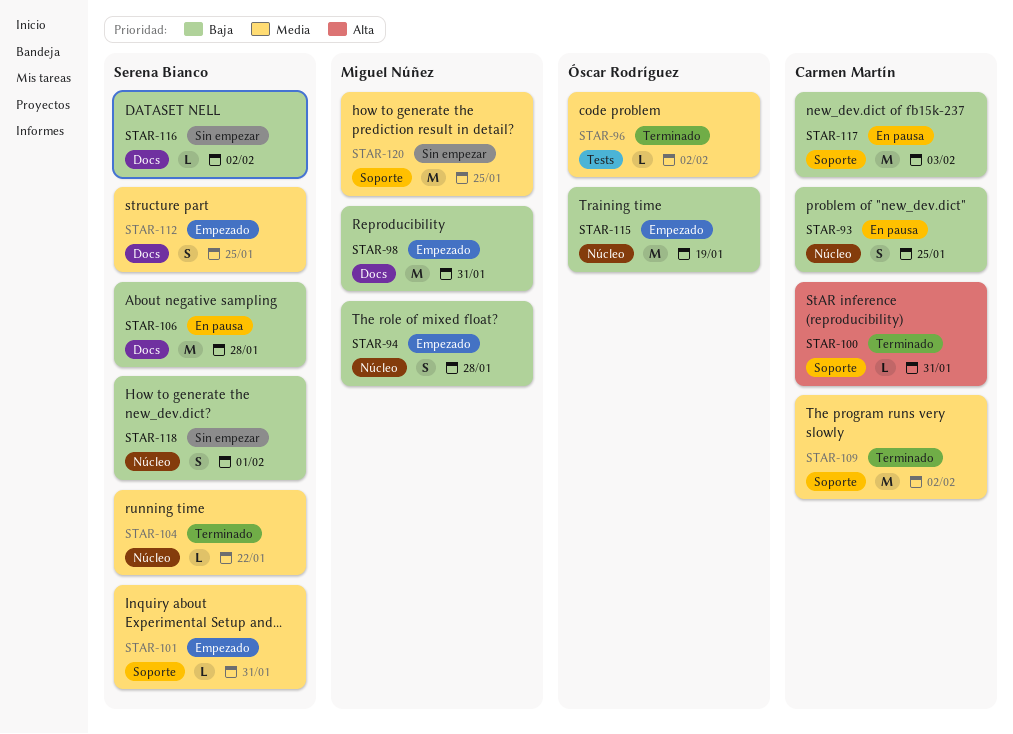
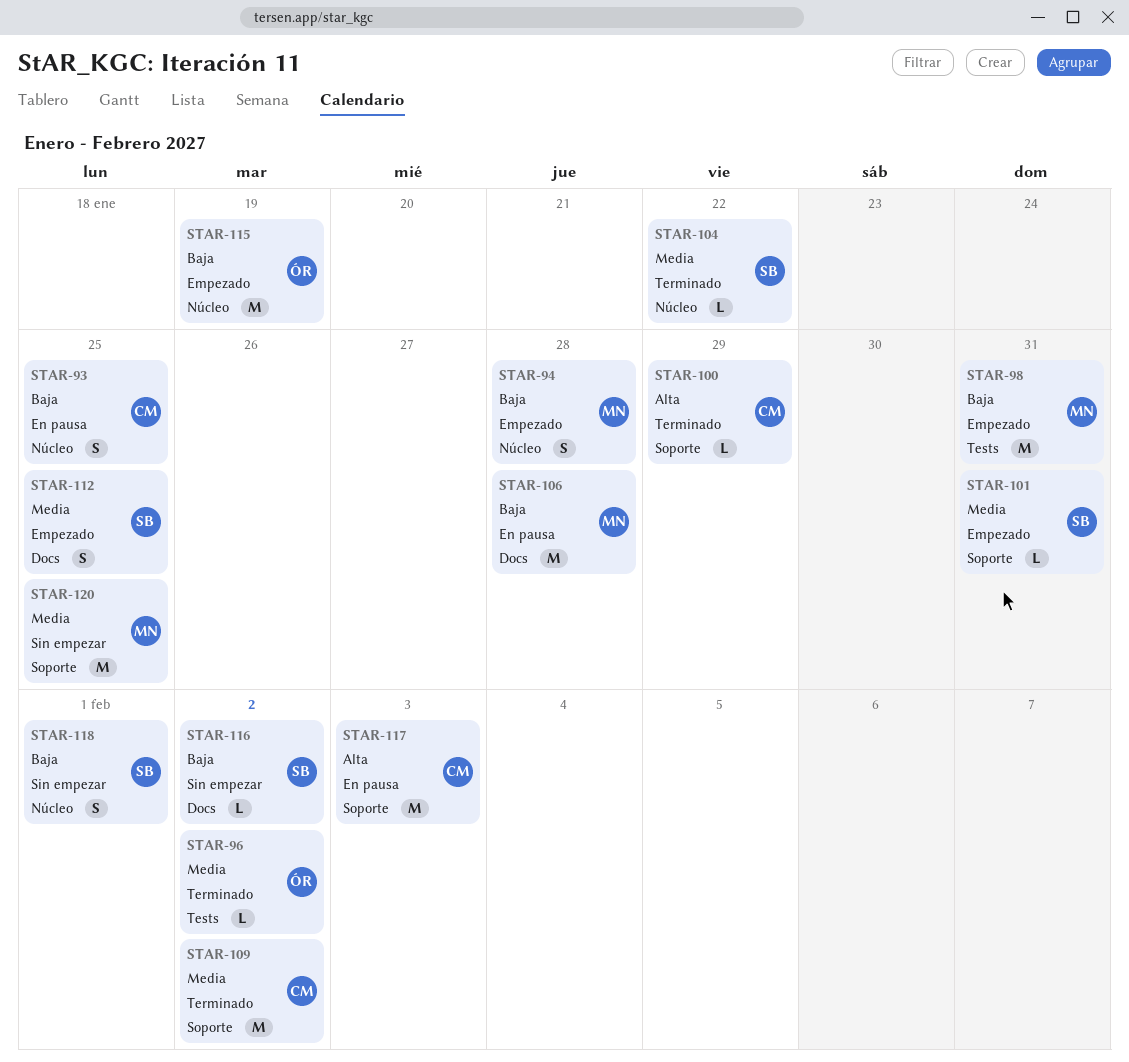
STAR-98, label: Docs -> Tests
STAR-100, due: Jan 31 -> Jan 29
STAR-106, owner: Serena Bianco -> Miguel Núñez
STAR-117, priority: Baja -> Alta

